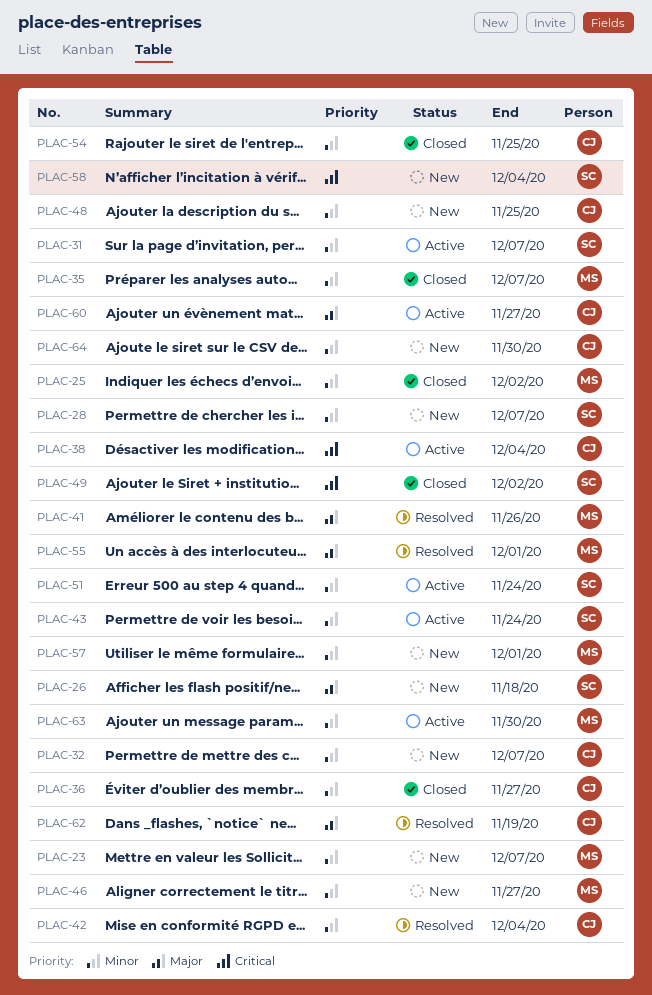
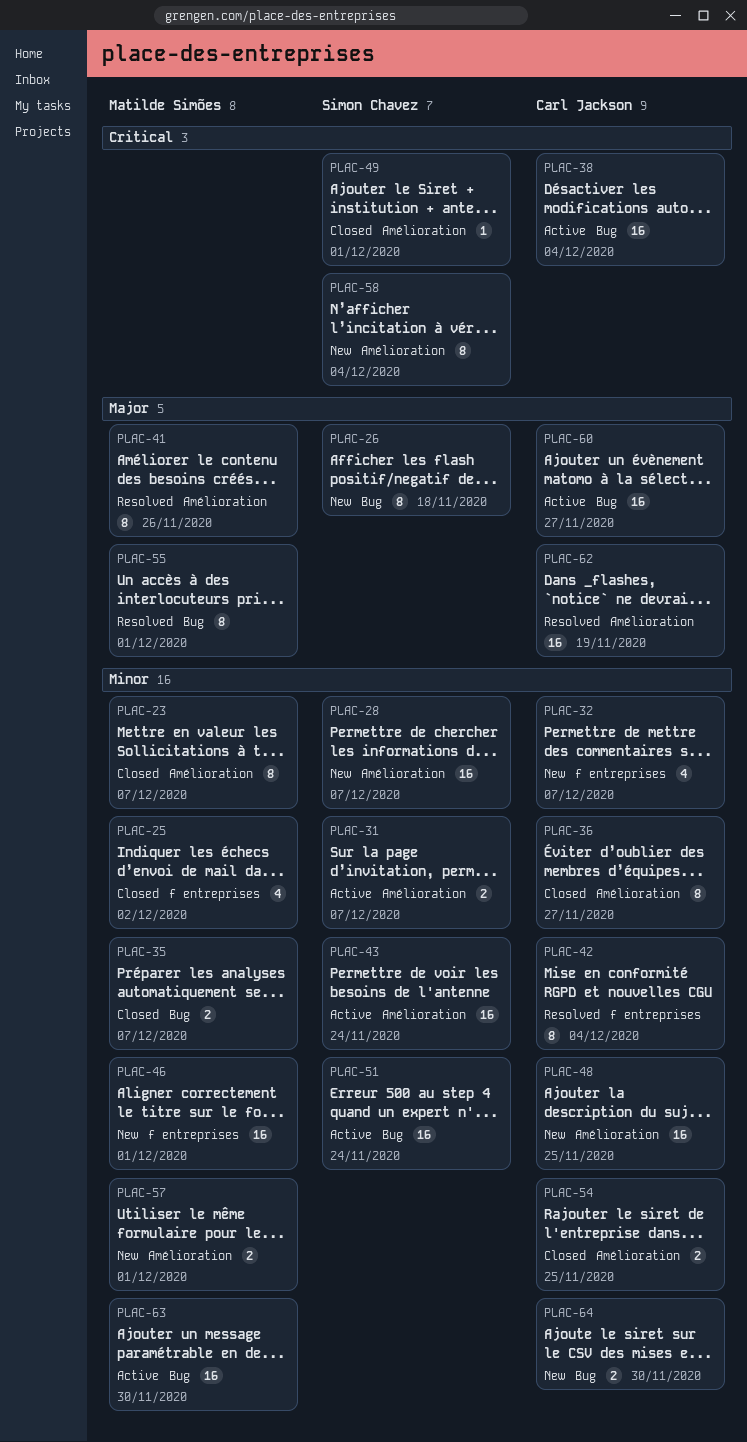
PLAC-23, status: New -> Closed
PLAC-46, due: Nov 27 -> Dec 1
PLAC-49, due: Dec 2 -> Dec 1

